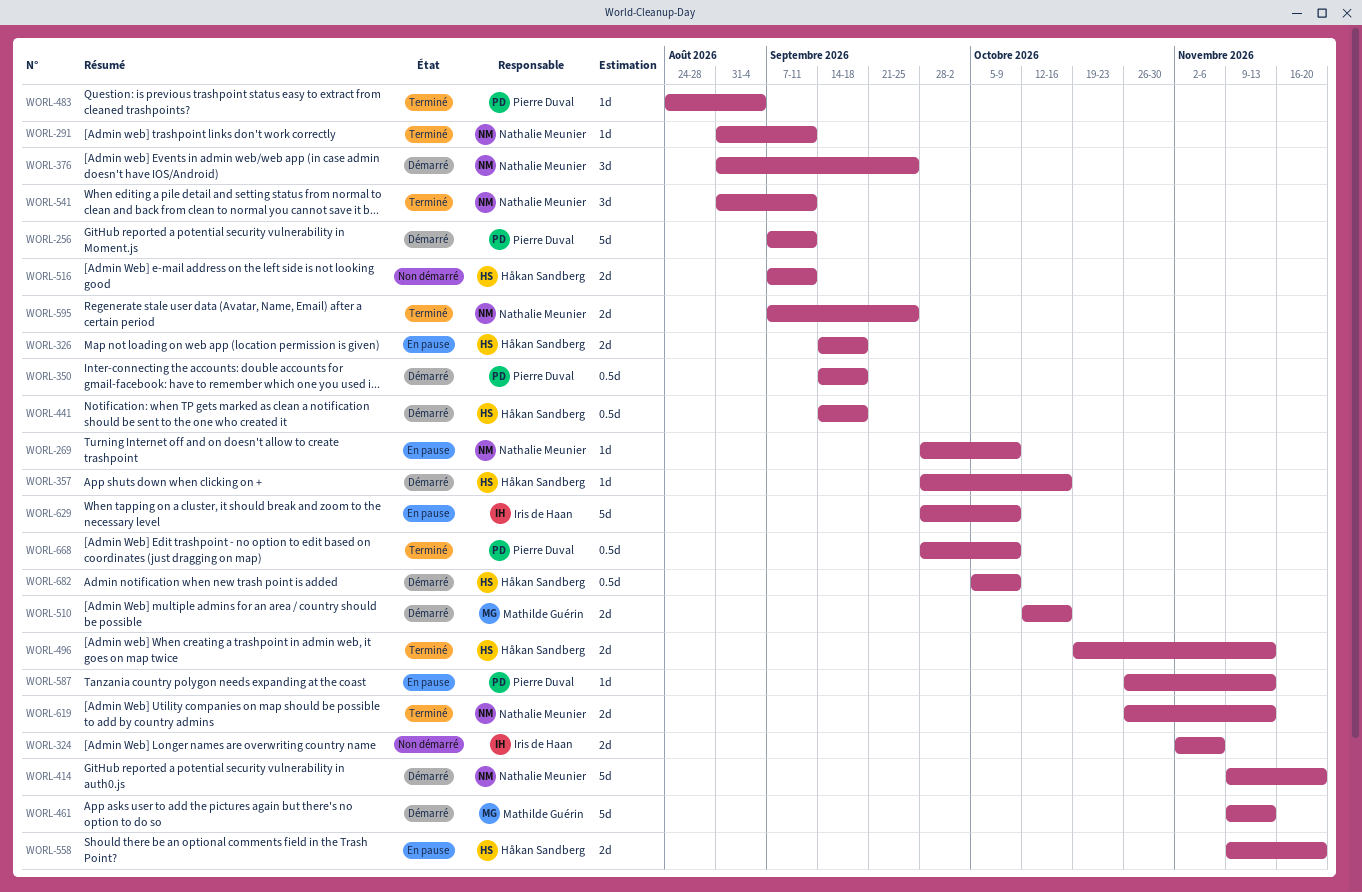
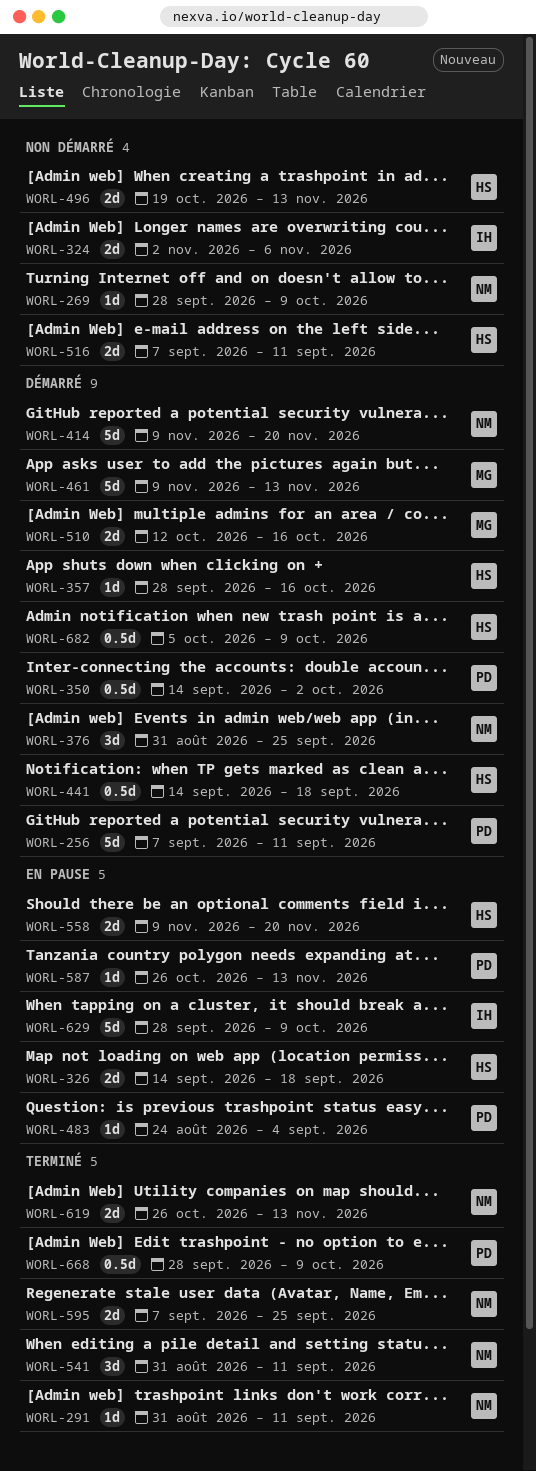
WORL-269, status: En pause -> Non démarré
WORL-350, due: Sep 18 -> Oct 2
WORL-483, status: Terminé -> En pause
WORL-496, status: Terminé -> Non démarré

